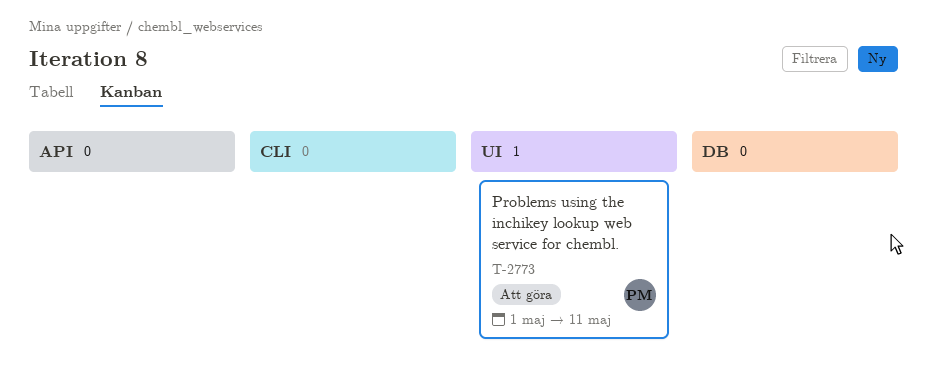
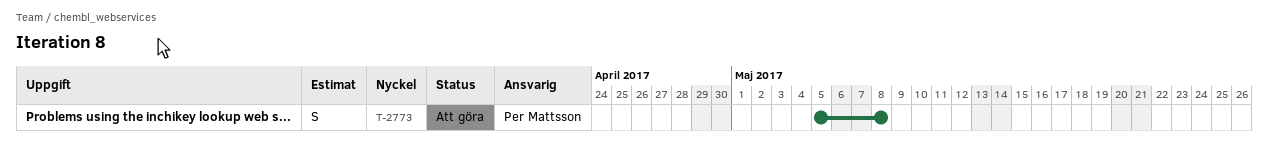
T-2773, start: May 1 -> May 5
T-2773, due: May 11 -> May 8

